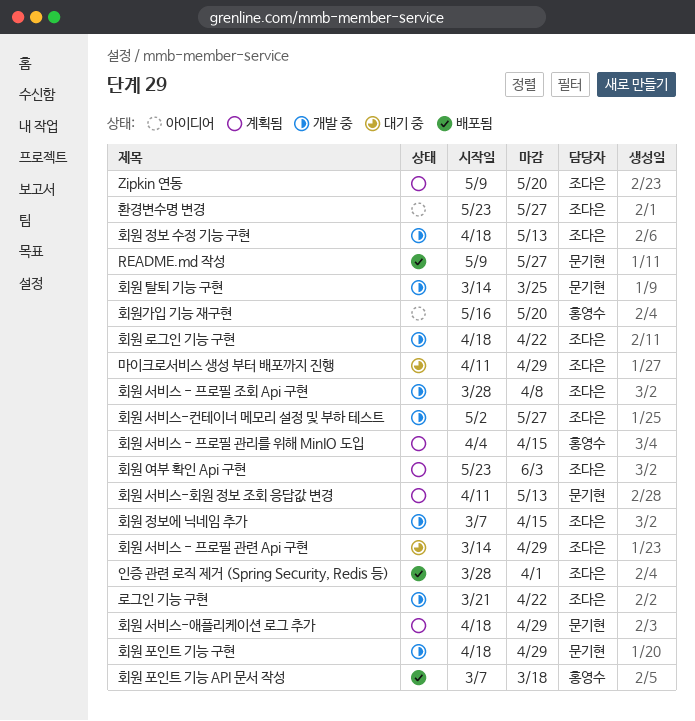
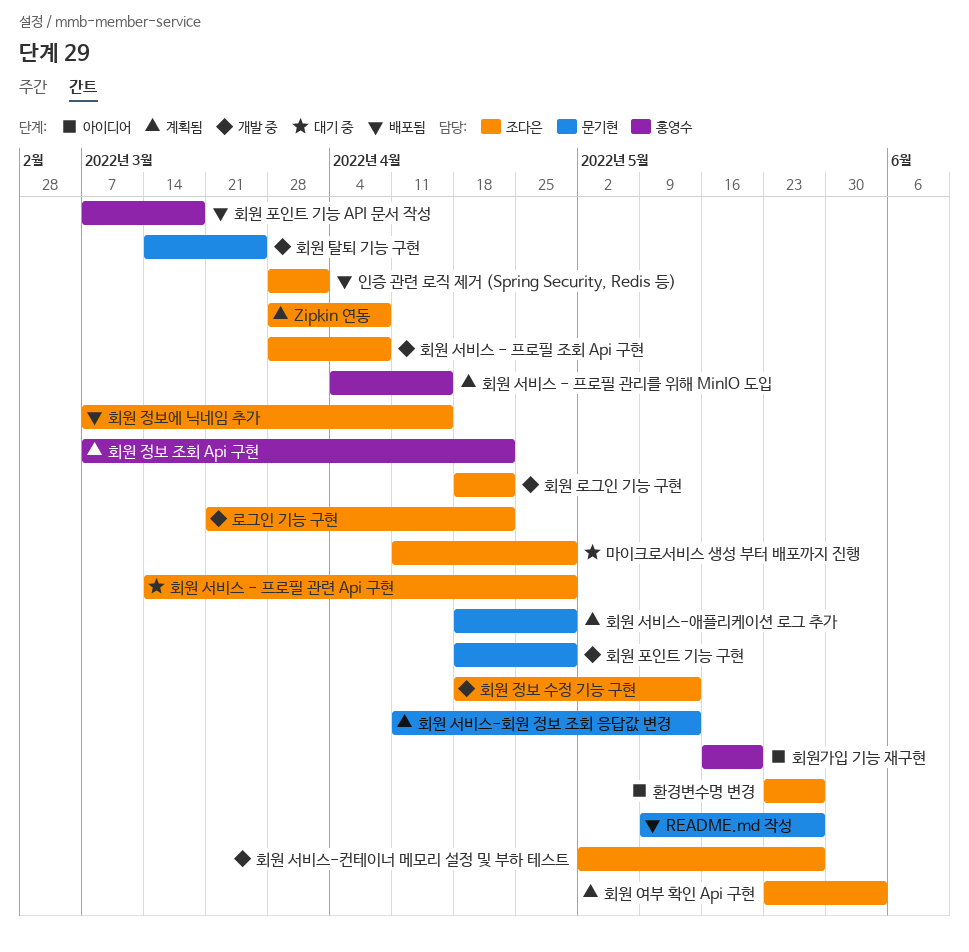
Zipkin 연동, start: May 9 -> Mar 28
Zipkin 연동, due: May 20 -> Apr 8
회원 정보 조회 Api 구현: none -> present
회원 정보에 닉네임 추가, status: 개발 중 -> 배포됨

